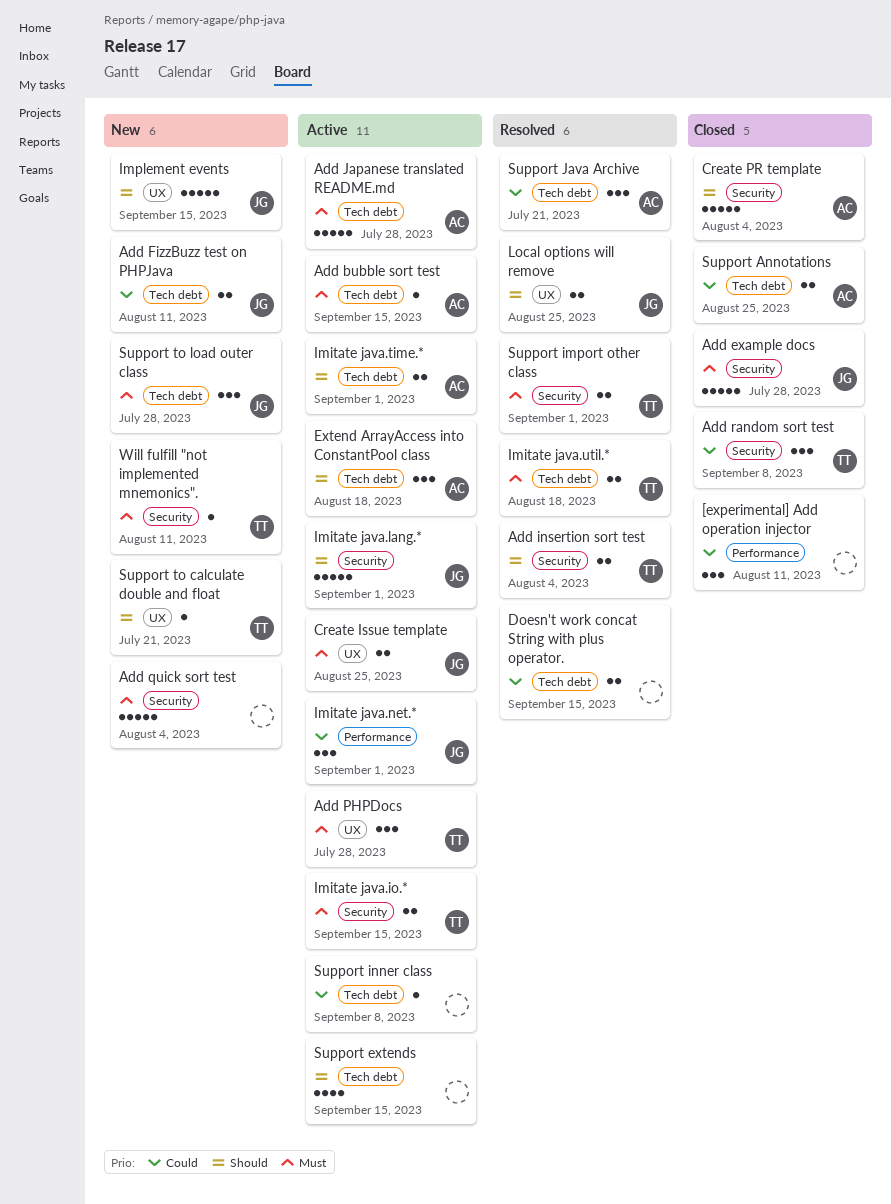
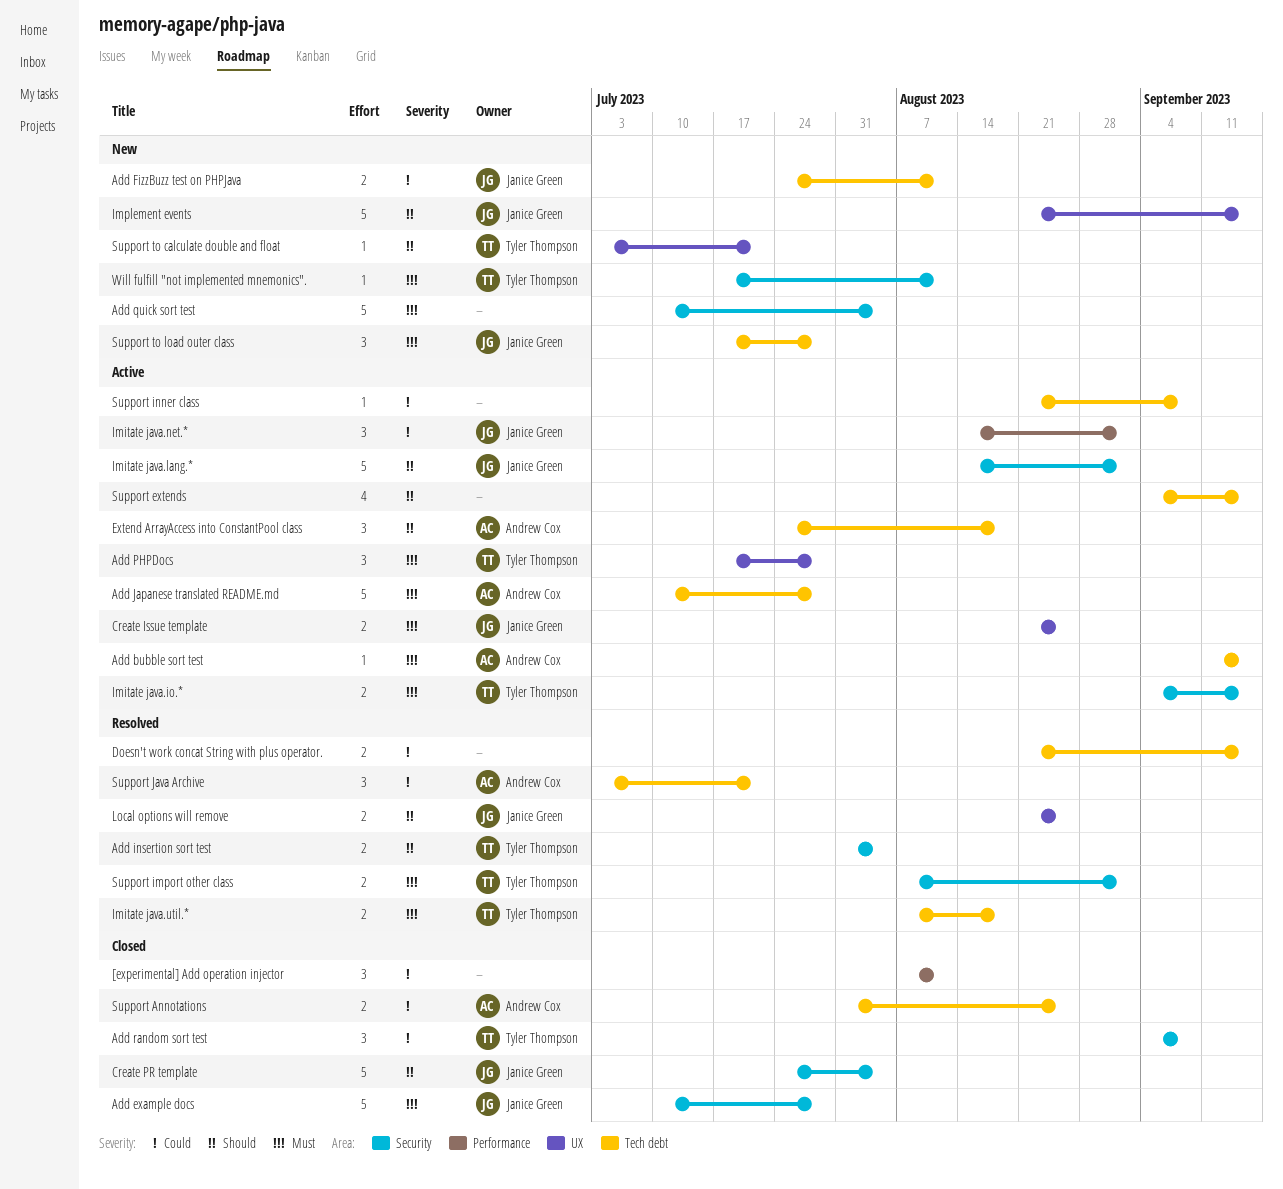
Create PR template, owner: Andrew Cox -> Janice Green
Imitate java.time.*: present -> none

